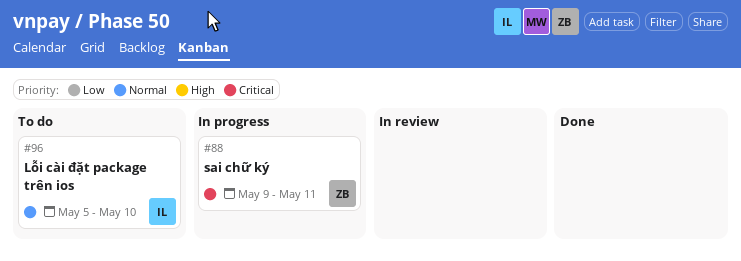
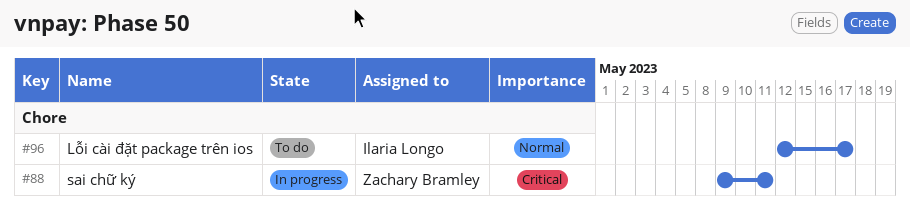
#96, start: May 5 -> May 12
#96, due: May 10 -> May 17

